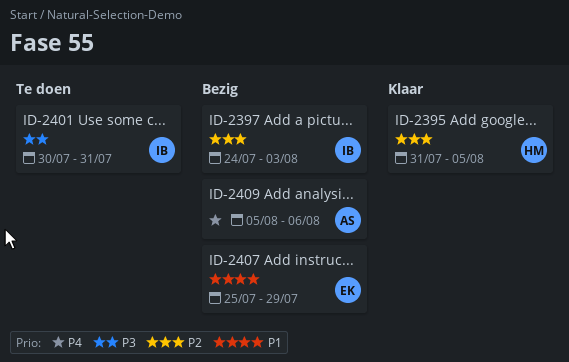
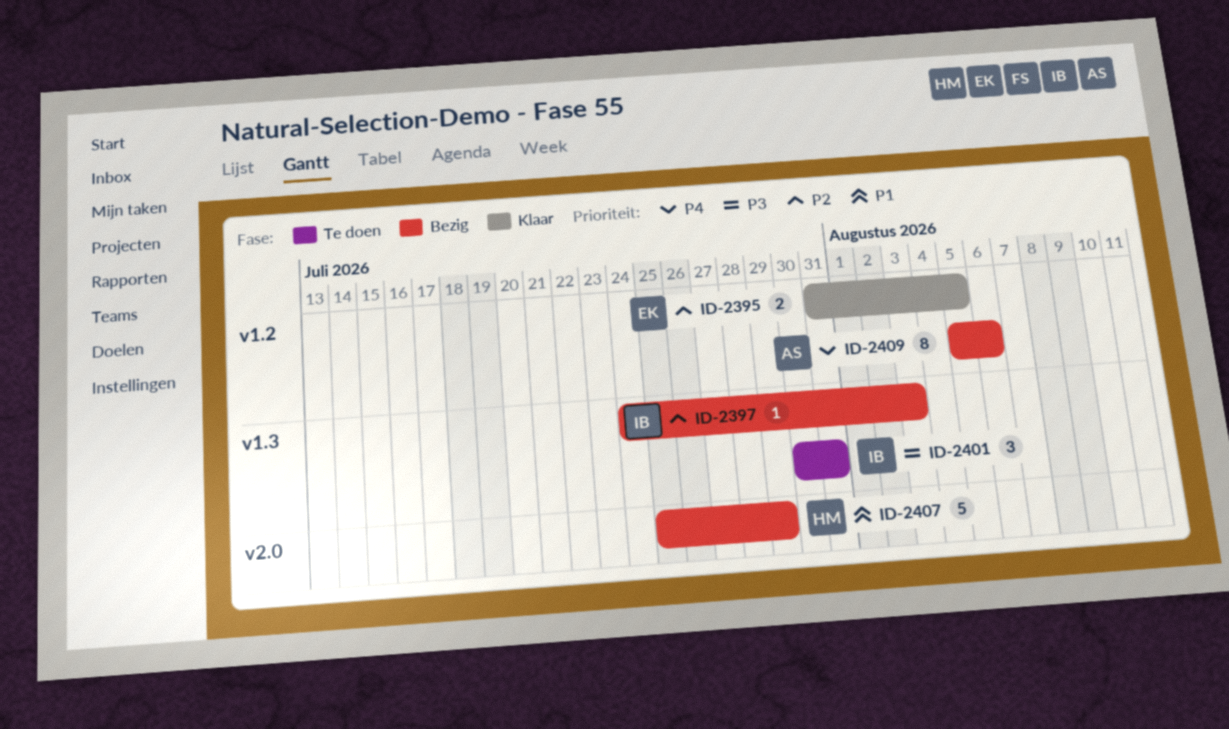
ID-2395, owner: HM -> EK
ID-2407, owner: EK -> HM

